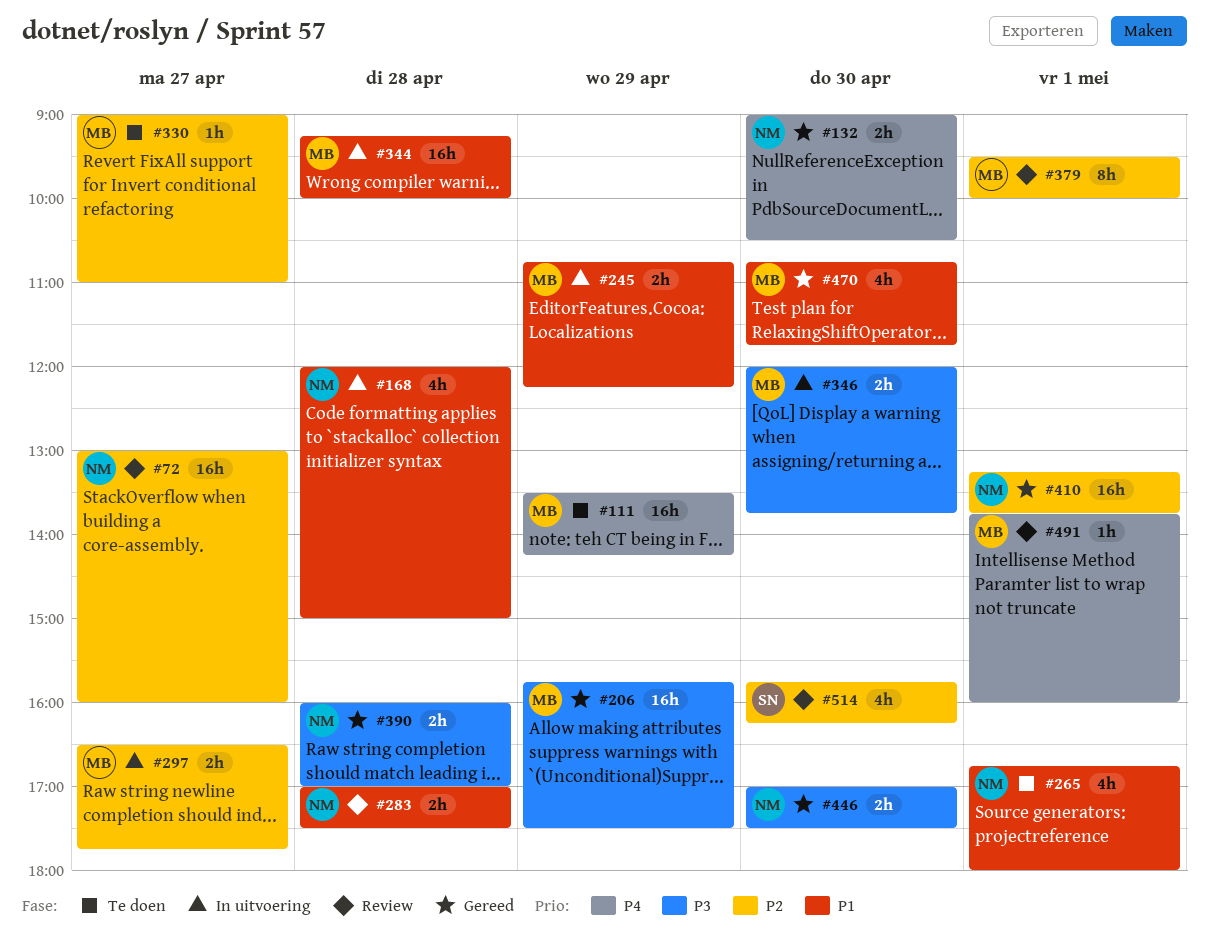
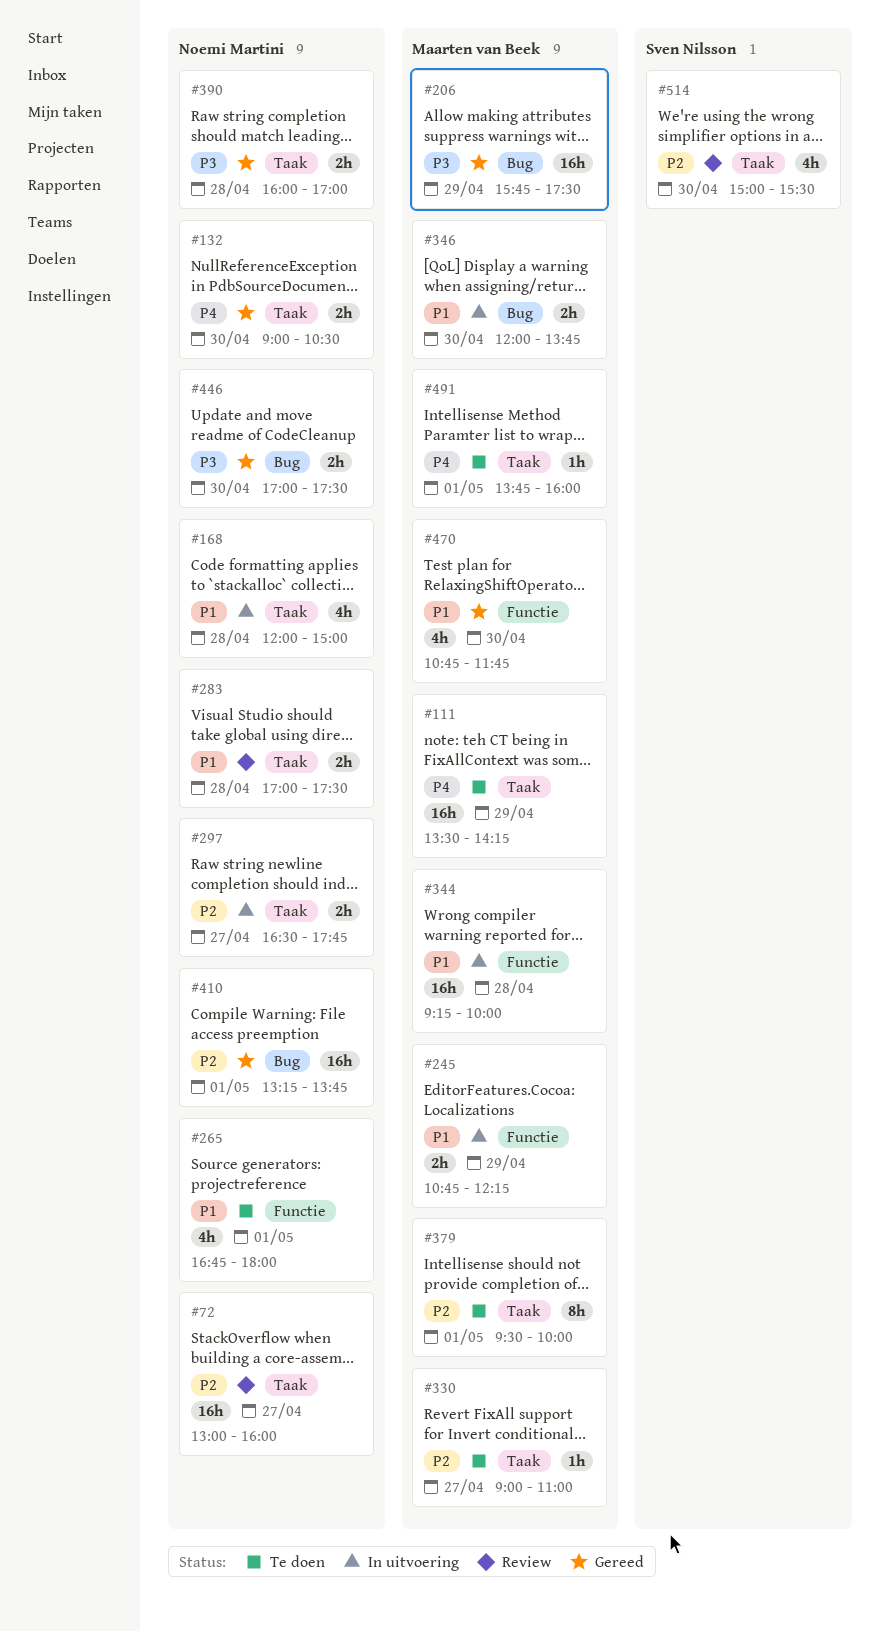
#297, owner: Maarten van Beek -> Noemi Martini
#346, priority: P3 -> P1
#379, status: Review -> Te doen
#491, status: Review -> Te doen
#514, begins: 15:45 -> 15:00
#514, ends: 16:15 -> 15:30

